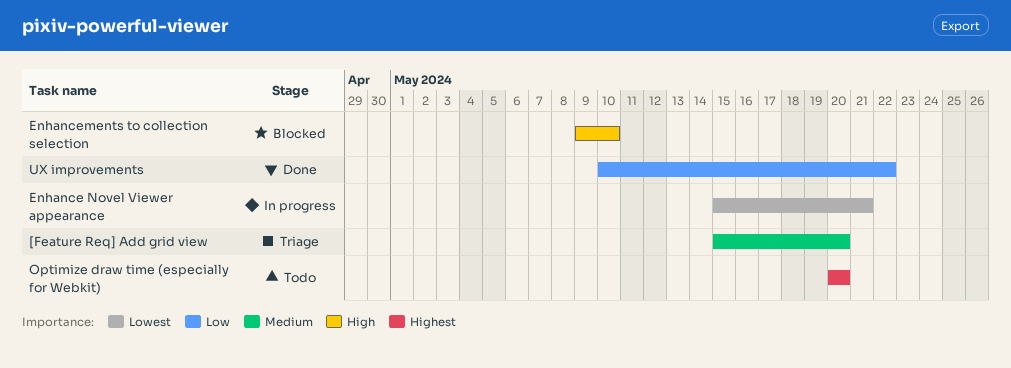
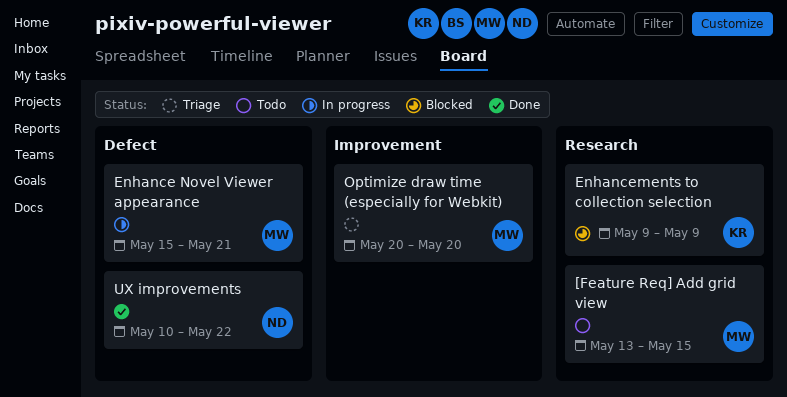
[Feature Req] Add grid view, status: Triage -> Todo
[Feature Req] Add grid view, start: May 15 -> May 13
[Feature Req] Add grid view, due: May 20 -> May 15
Enhancements to collection selection, due: May 10 -> May 9
Optimize draw time (especially for Webkit), status: Todo -> Triage

